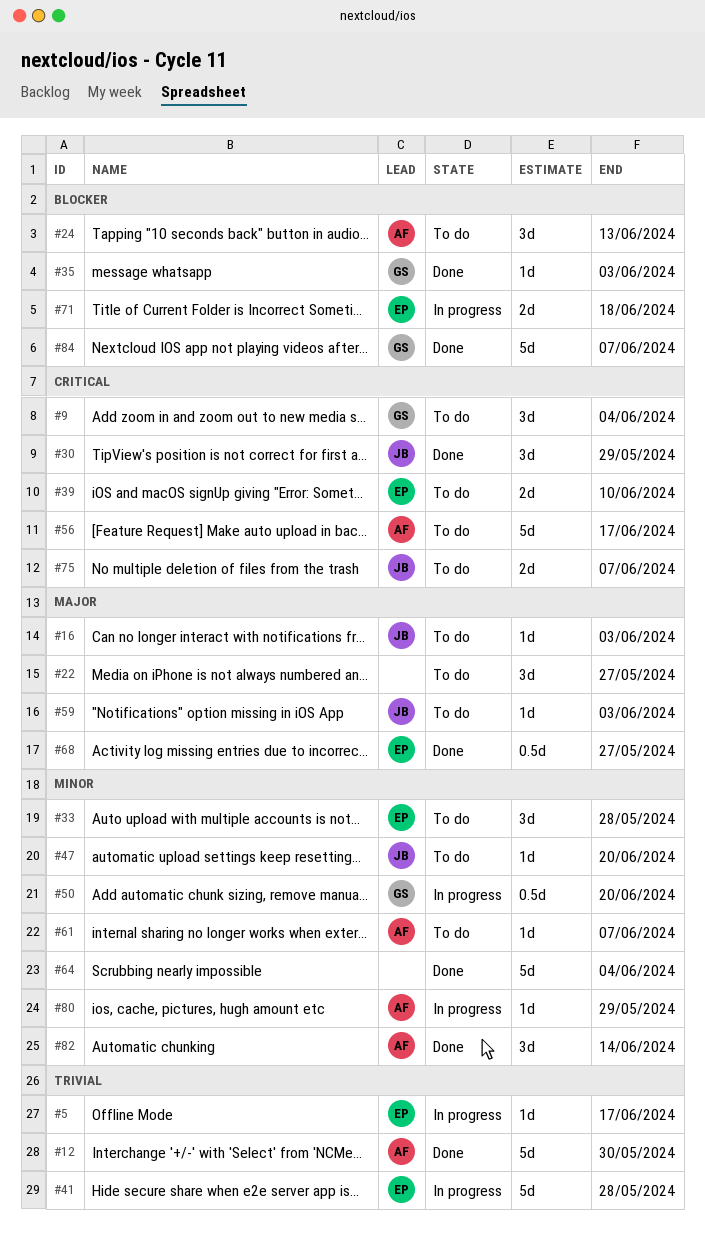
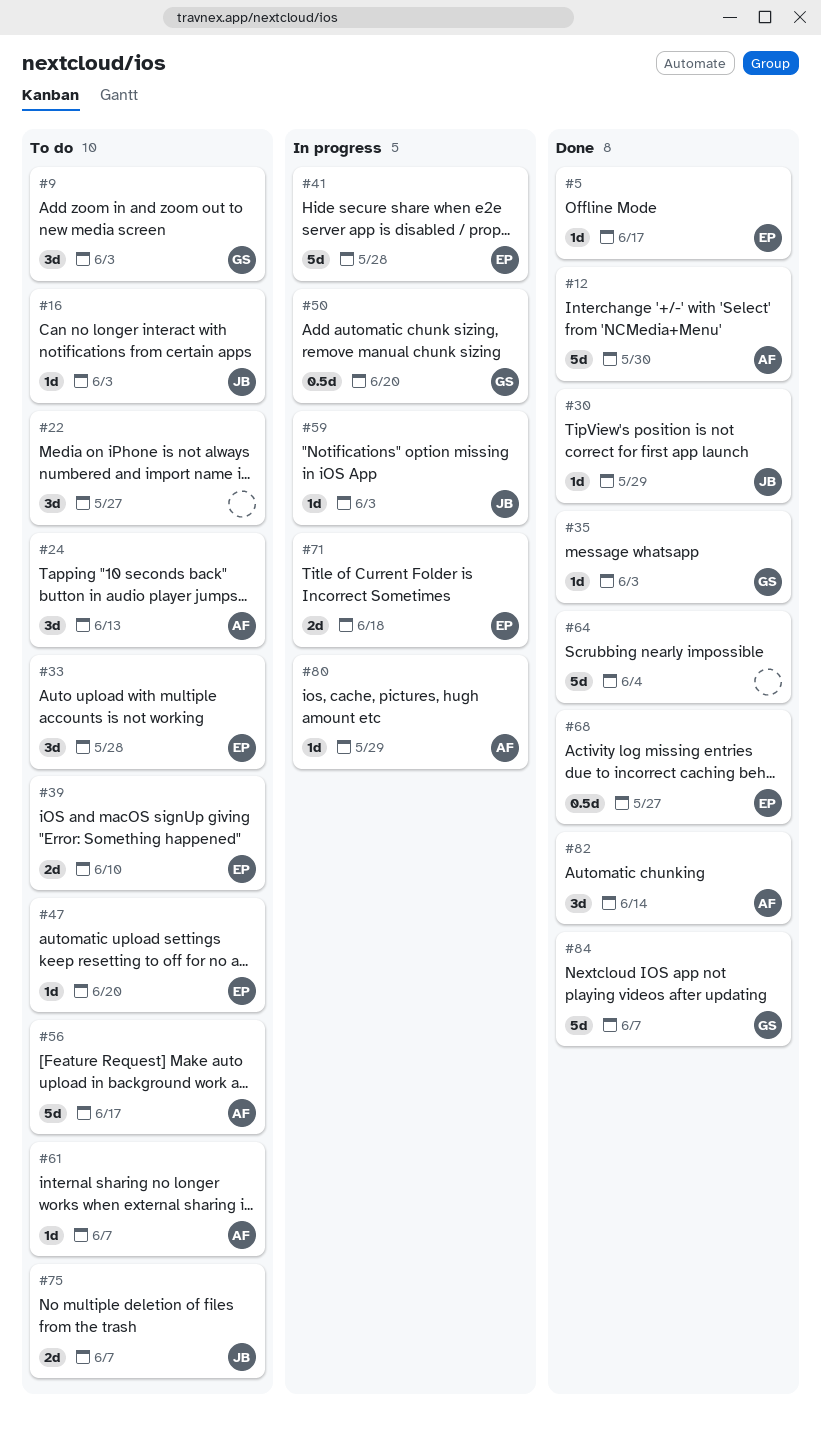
#5, status: In progress -> Done
#9, due: Jun 4 -> Jun 3
#30, estimate: 3d -> 1d
#47, owner: JB -> EP
#59, status: To do -> In progress

